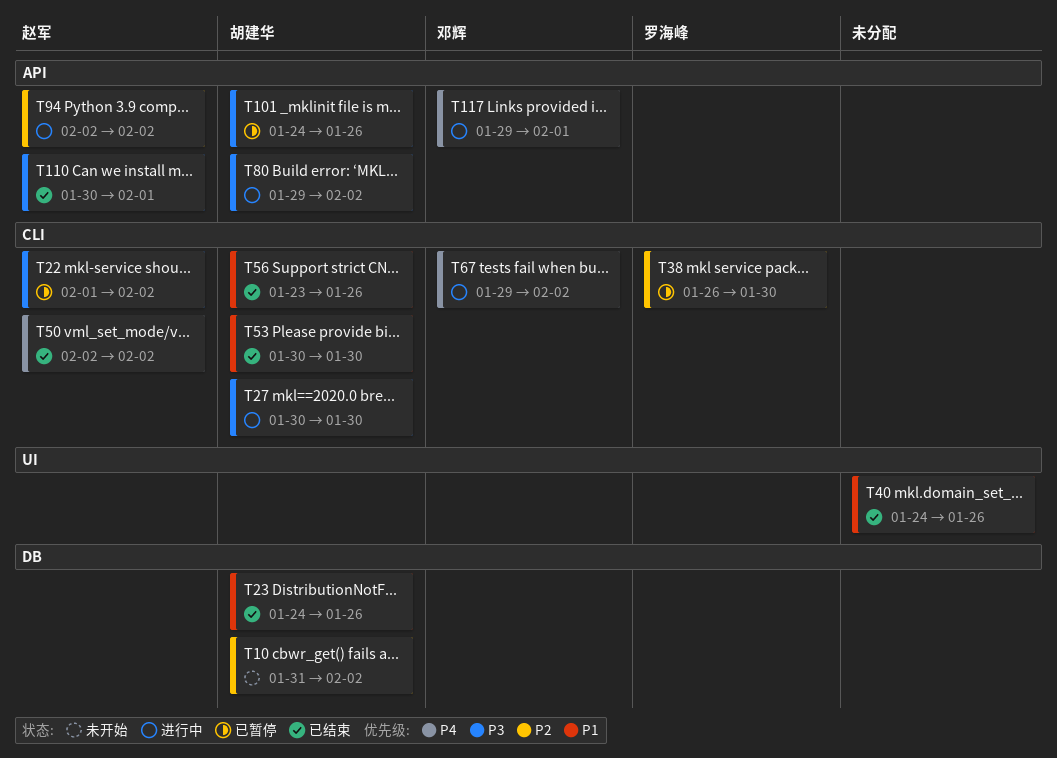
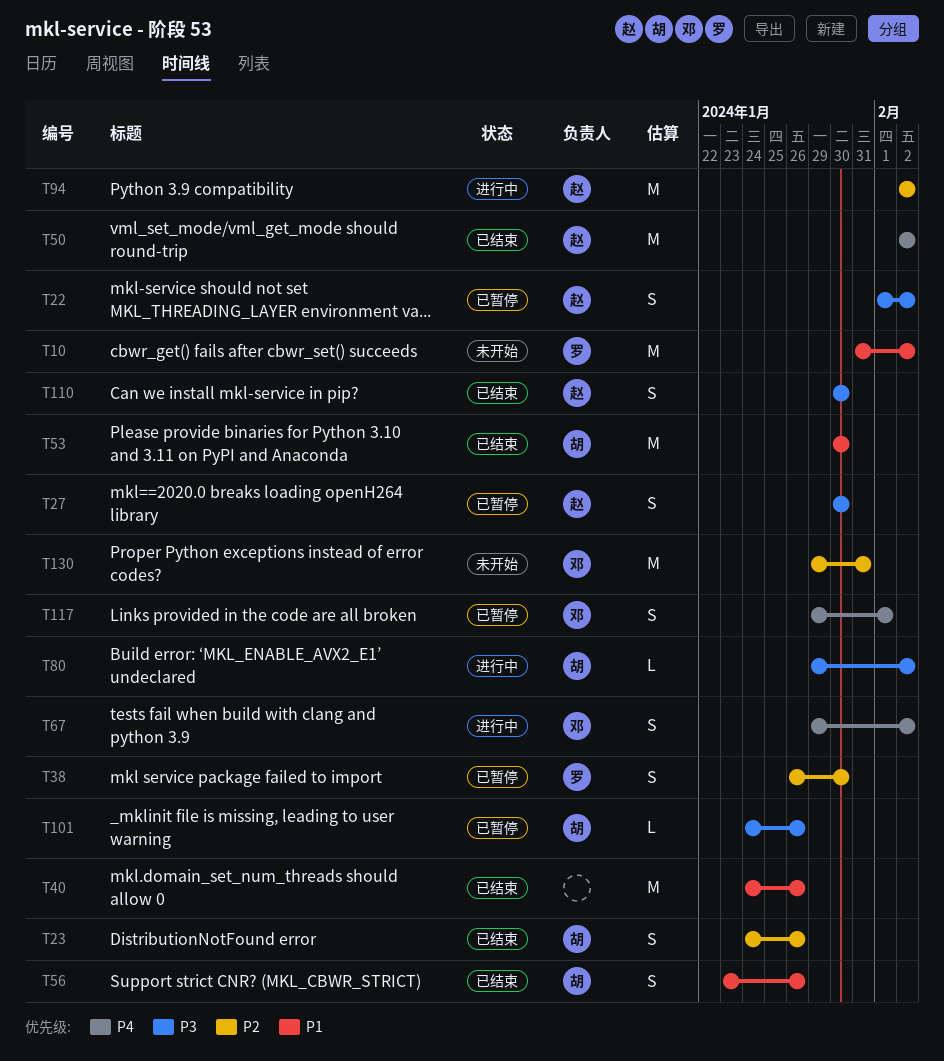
T10, owner: 胡建华 -> 罗海峰
T10, priority: P2 -> P1
T23, priority: P1 -> P2
T27, status: 进行中 -> 已暂停
T27, owner: 胡建华 -> 赵军
T110, due: Feb 1 -> Jan 30
T117, status: 进行中 -> 已暂停
T130: none -> present

